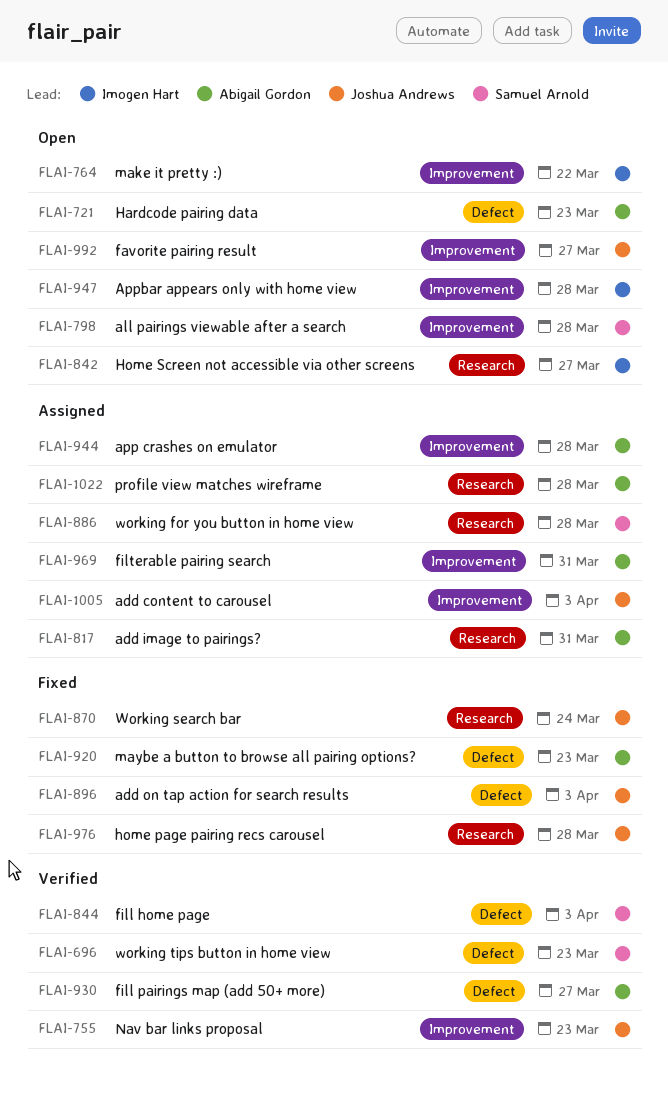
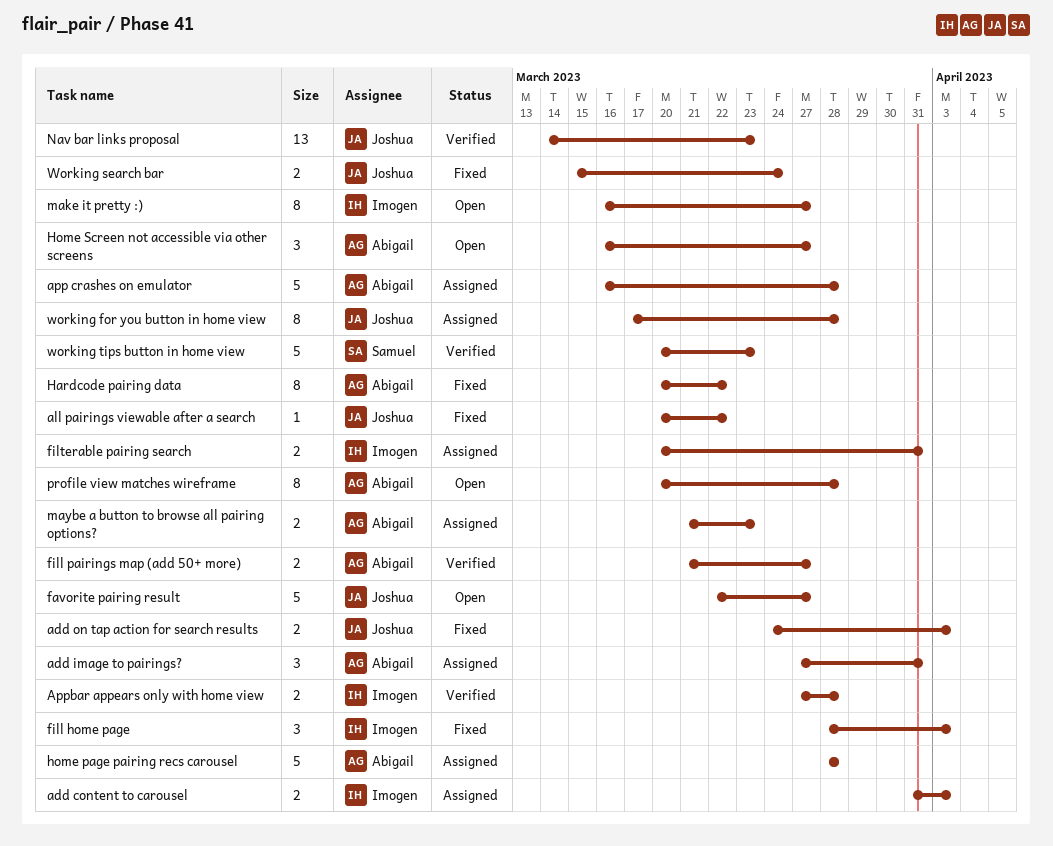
add content to carousel, owner: Joshua Andrews -> Imogen Hart
all pairings viewable after a search, status: Open -> Fixed
all pairings viewable after a search, owner: Samuel Arnold -> Joshua Andrews
all pairings viewable after a search, due: Mar 28 -> Mar 22
Appbar appears only with home view, status: Open -> Verified
fill home page, status: Verified -> Fixed
fill home page, owner: Samuel Arnold -> Imogen Hart
filterable pairing search, owner: Abigail Gordon -> Imogen Hart
Hardcode pairing data, status: Open -> Fixed
Hardcode pairing data, due: Mar 23 -> Mar 22
home page pairing recs carousel, status: Fixed -> Assigned
home page pairing recs carousel, owner: Joshua Andrews -> Abigail Gordon
Home Screen not accessible via other screens, owner: Imogen Hart -> Abigail Gordon
make it pretty :), due: Mar 22 -> Mar 27
maybe a button to browse all pairing options?, status: Fixed -> Assigned
profile view matches wireframe, status: Assigned -> Open
working for you button in home view, owner: Samuel Arnold -> Joshua Andrews

